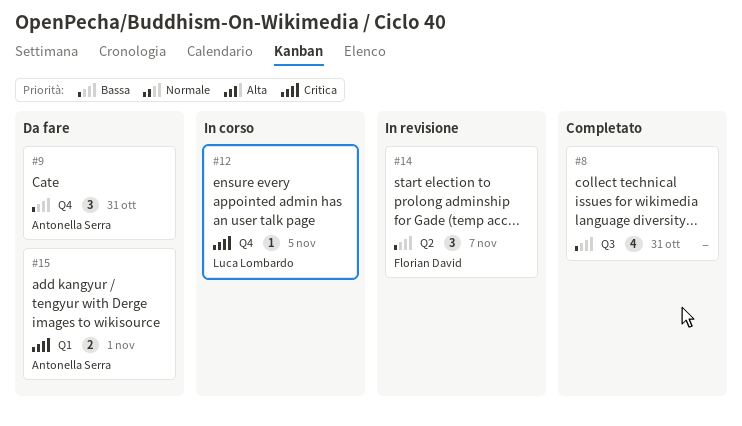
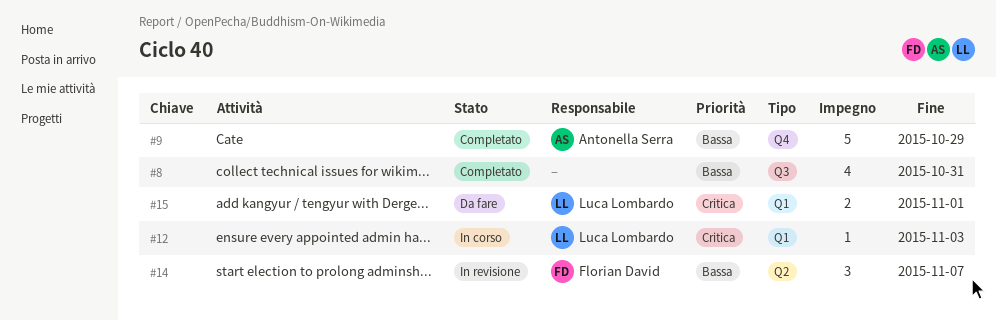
#9, status: Da fare -> Completato
#9, estimate: 3 -> 5
#9, due: Oct 31 -> Oct 29
#12, label: Q4 -> Q1
#12, due: Nov 5 -> Nov 3
#15, owner: Antonella Serra -> Luca Lombardo

